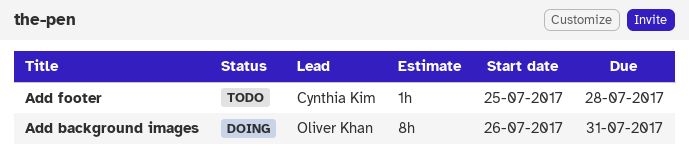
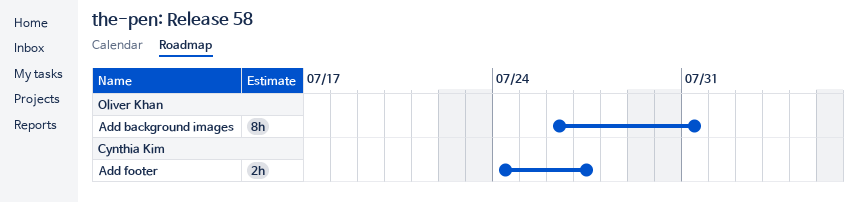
Add footer, estimate: 1h -> 2h
Add footer, start: Jul 25 -> Jul 24
Add footer, due: Jul 28 -> Jul 27

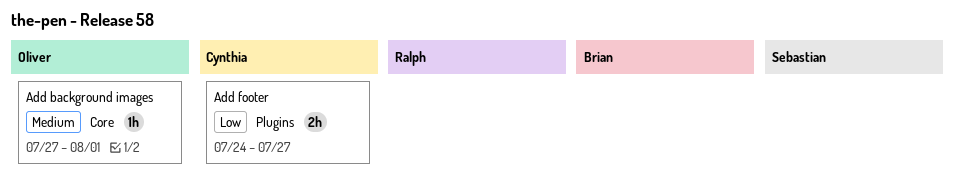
Add background images, estimate: 8h -> 1h
Add background images, start: Jul 26 -> Jul 27
Add background images, due: Jul 31 -> Aug 1

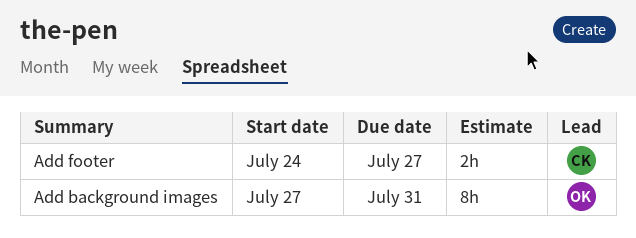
Add background images, estimate: 1h -> 8h
Add background images, due: Aug 1 -> Jul 31

